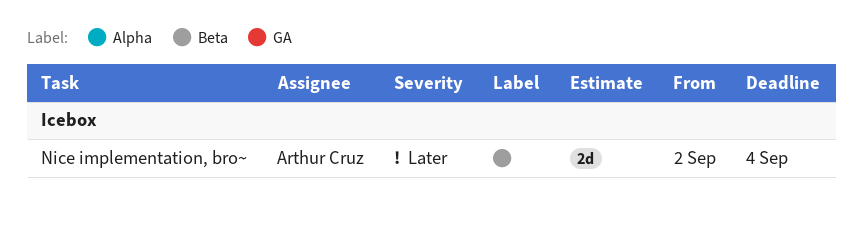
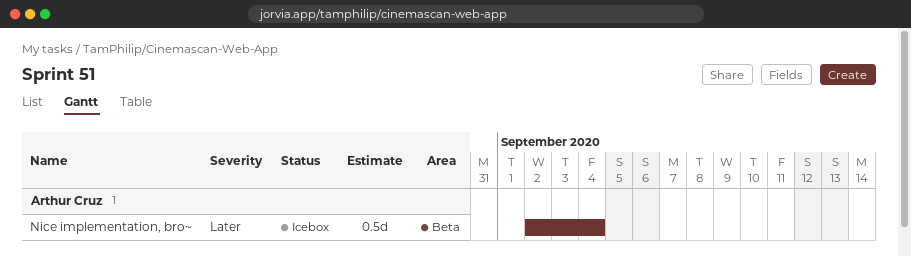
Nice implementation, bro~, estimate: 2d -> 0.5d

